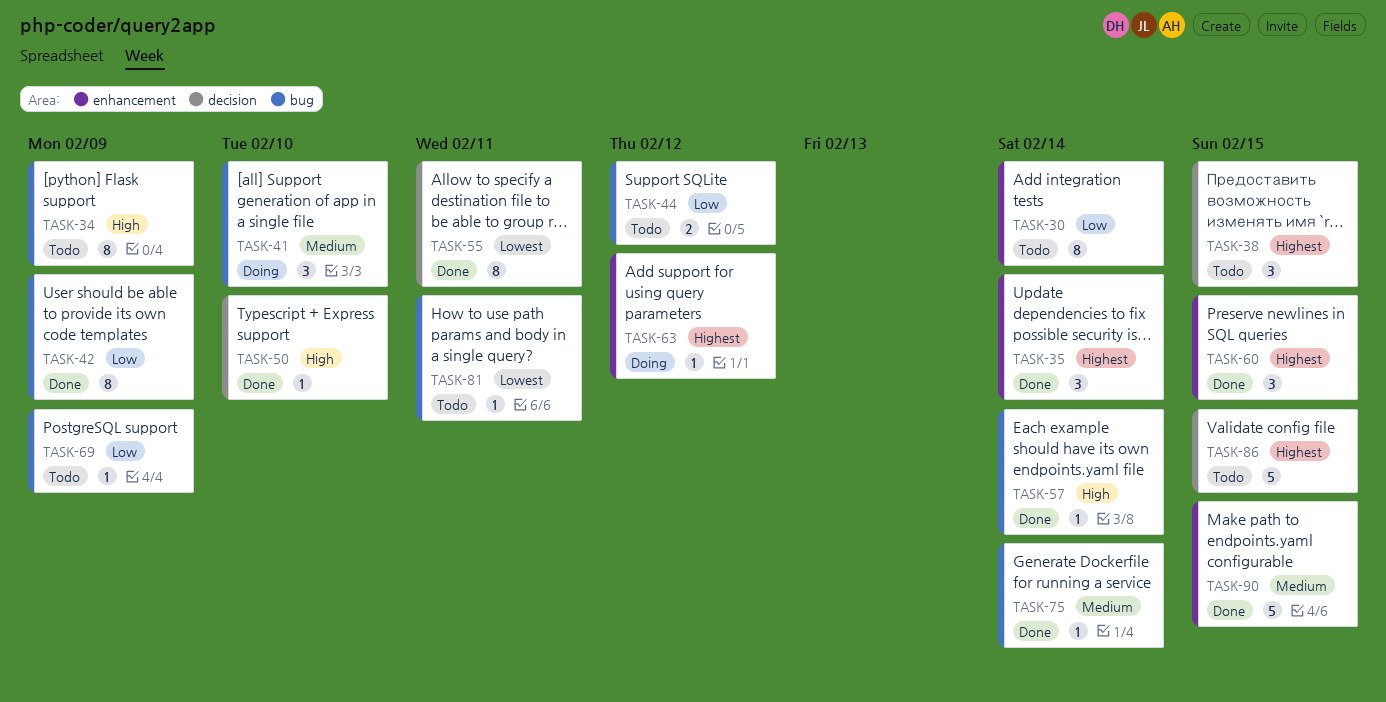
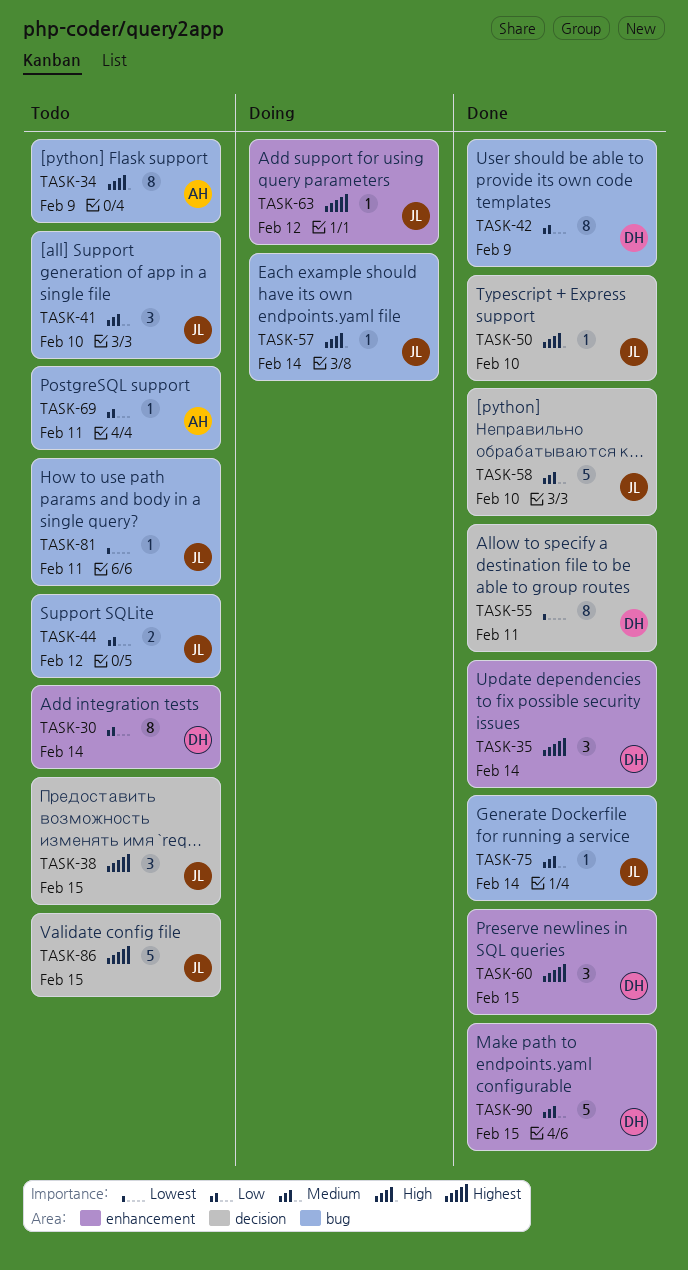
TASK-41, status: Doing -> Todo
TASK-57, status: Done -> Doing
TASK-58: none -> present
TASK-69, due: Feb 9 -> Feb 11

